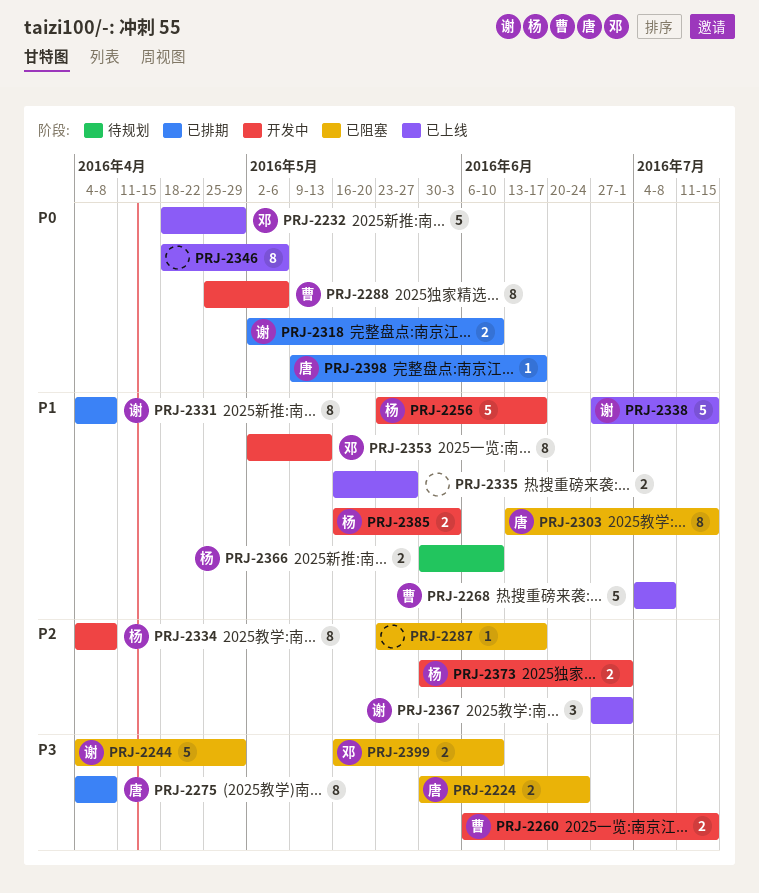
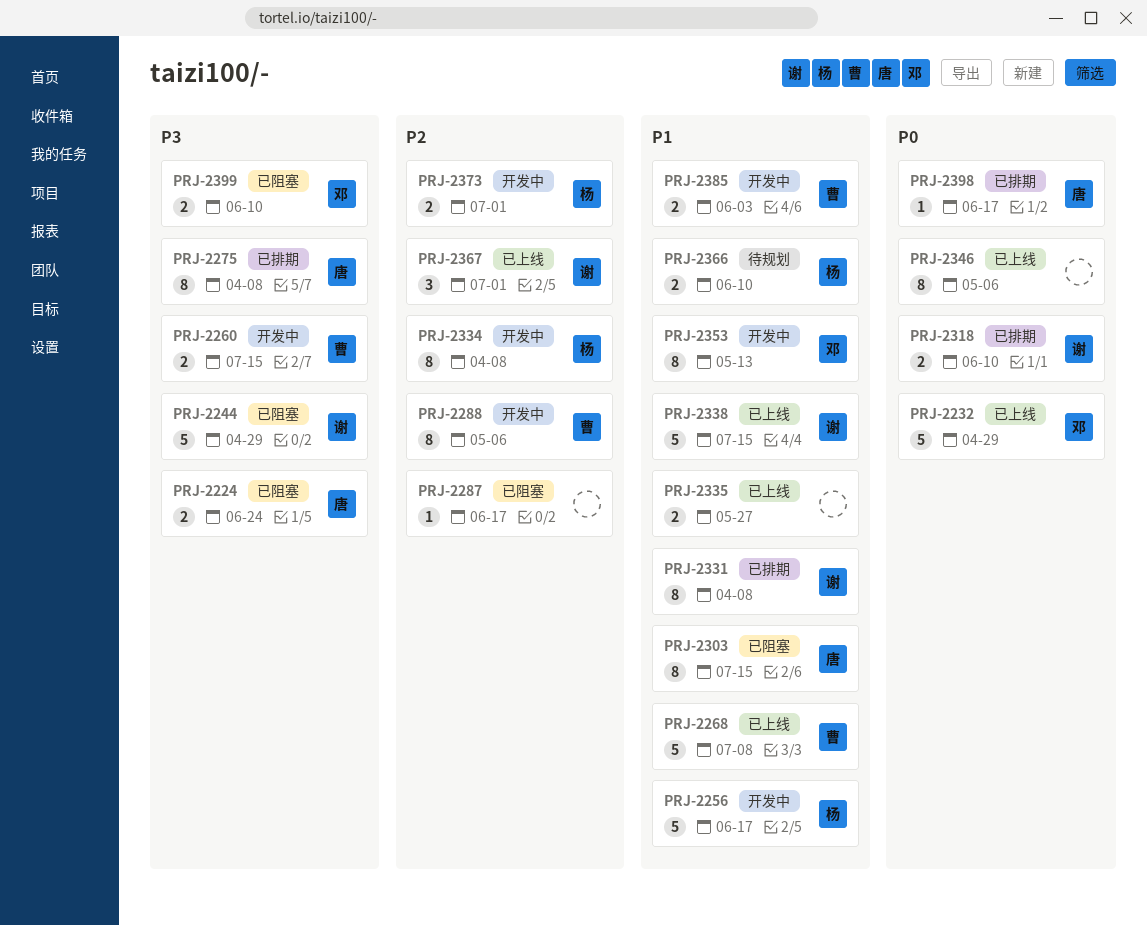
PRJ-2288, priority: P0 -> P2
PRJ-2385, owner: 杨 -> 曹

